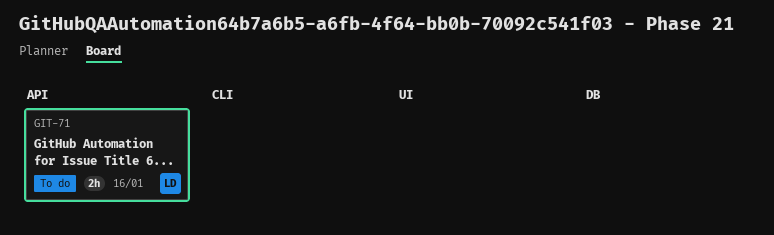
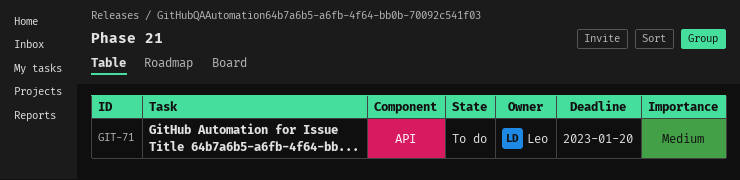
GIT-71, due: Jan 16 -> Jan 20

